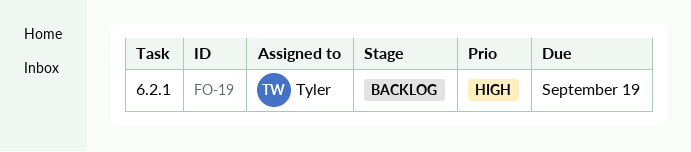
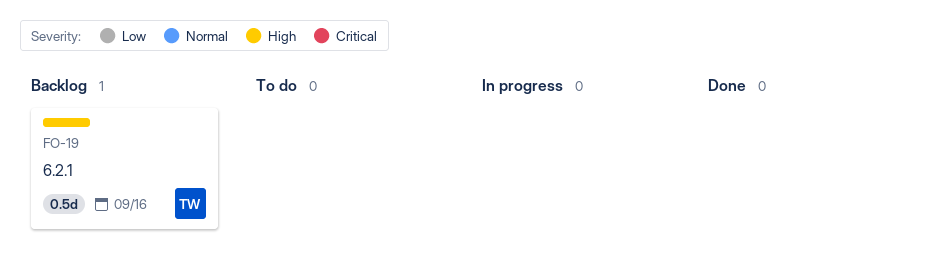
FO-19, due: Sep 19 -> Sep 16

